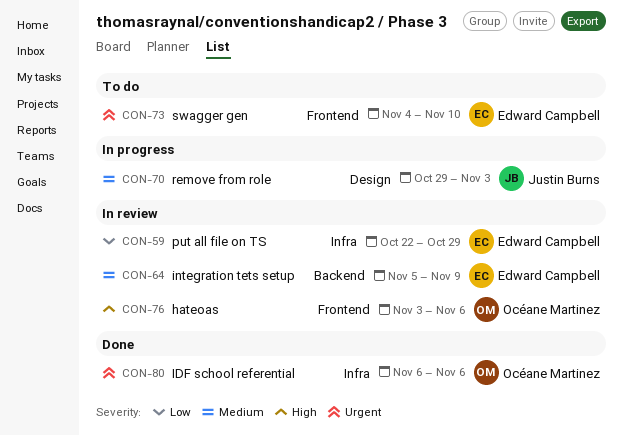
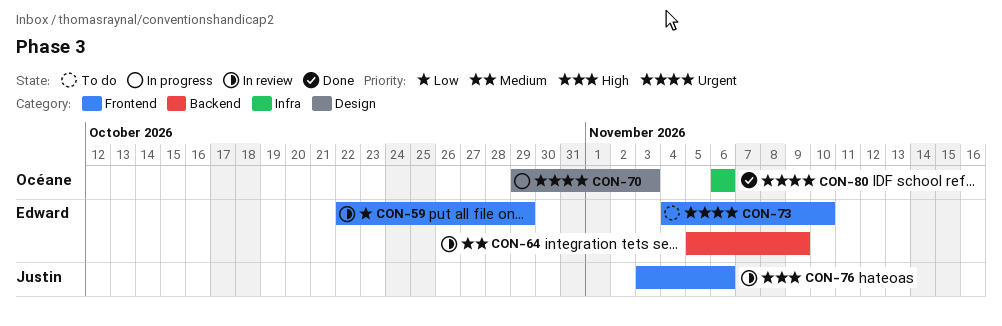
CON-59, label: Infra -> Frontend
CON-70, owner: Justin Burns -> Océane Martinez
CON-70, priority: Medium -> Urgent
CON-76, owner: Océane Martinez -> Justin Burns

